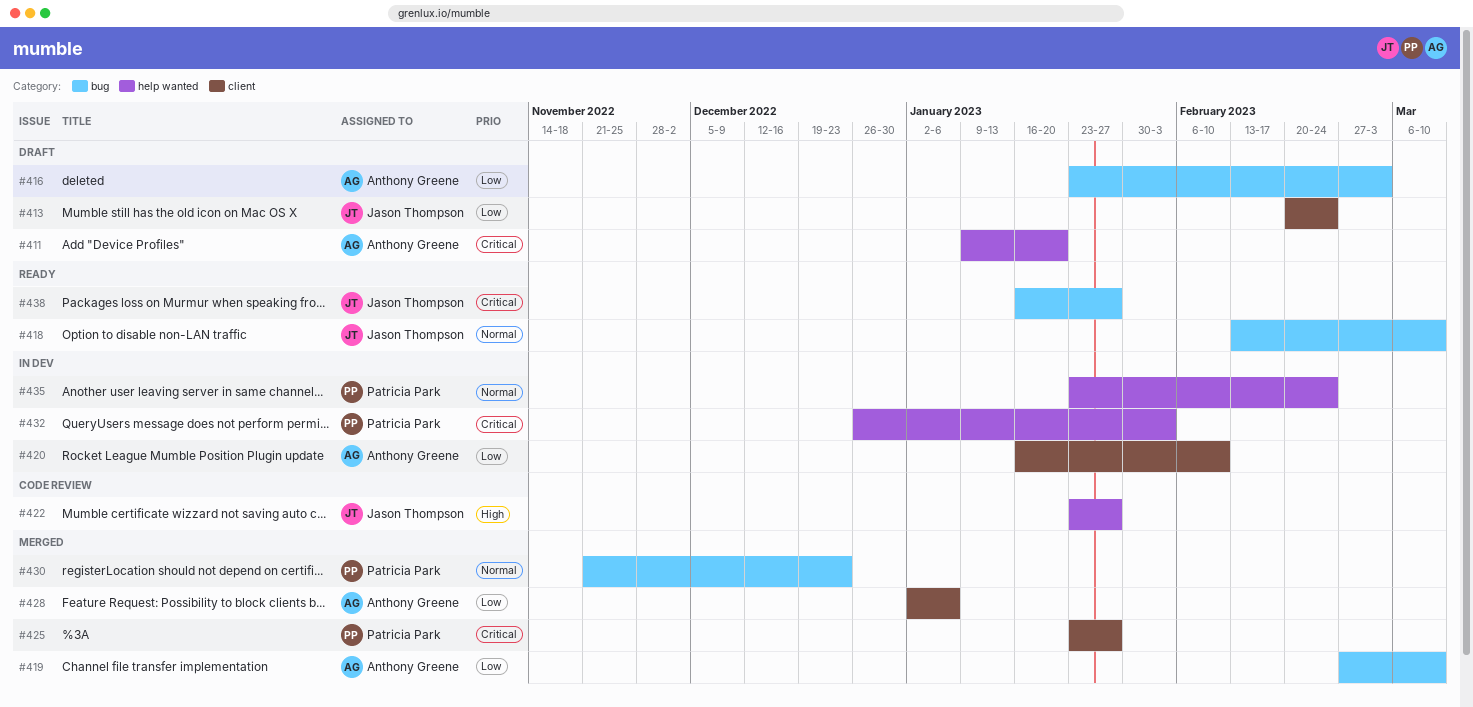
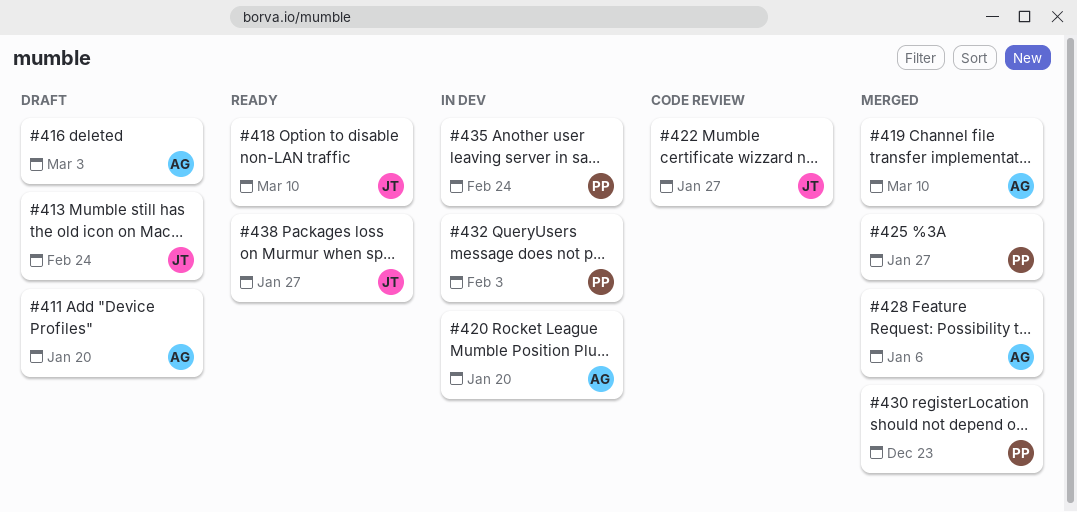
#420, due: Feb 10 -> Jan 20

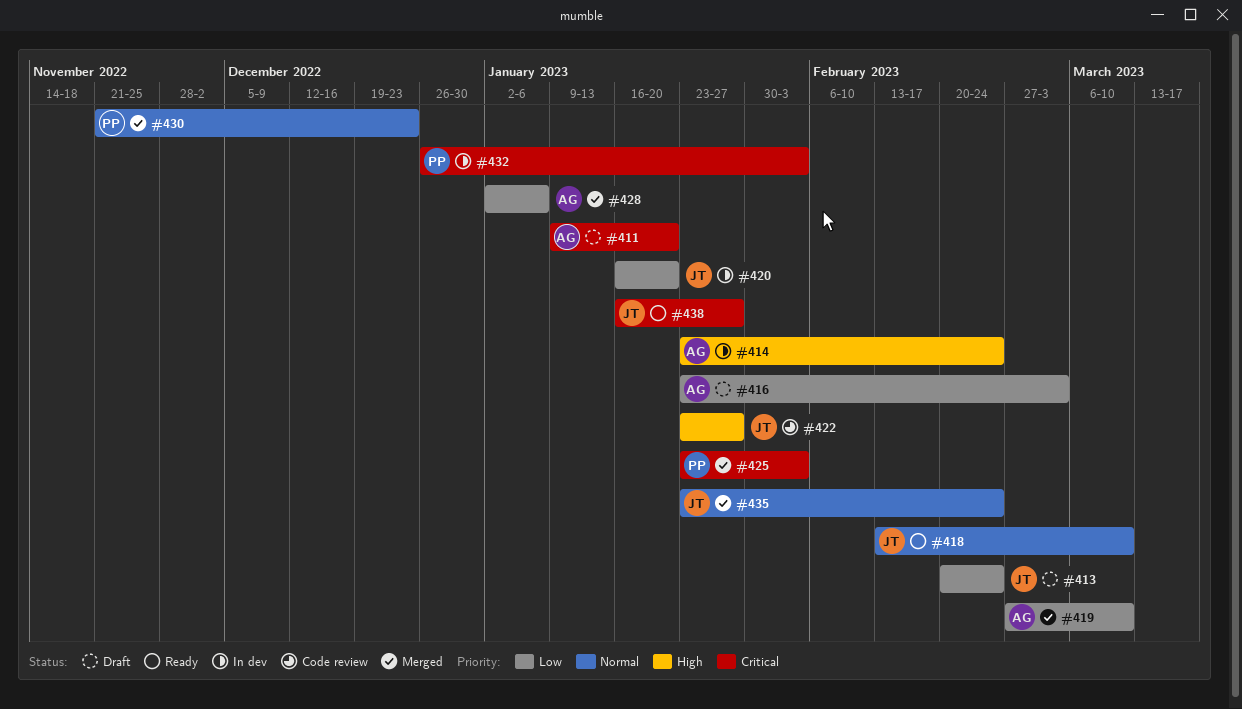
#414: none -> present
#420, owner: AG -> JT
#425, due: Jan 27 -> Feb 3
#435, status: In dev -> Merged
#435, owner: PP -> JT

